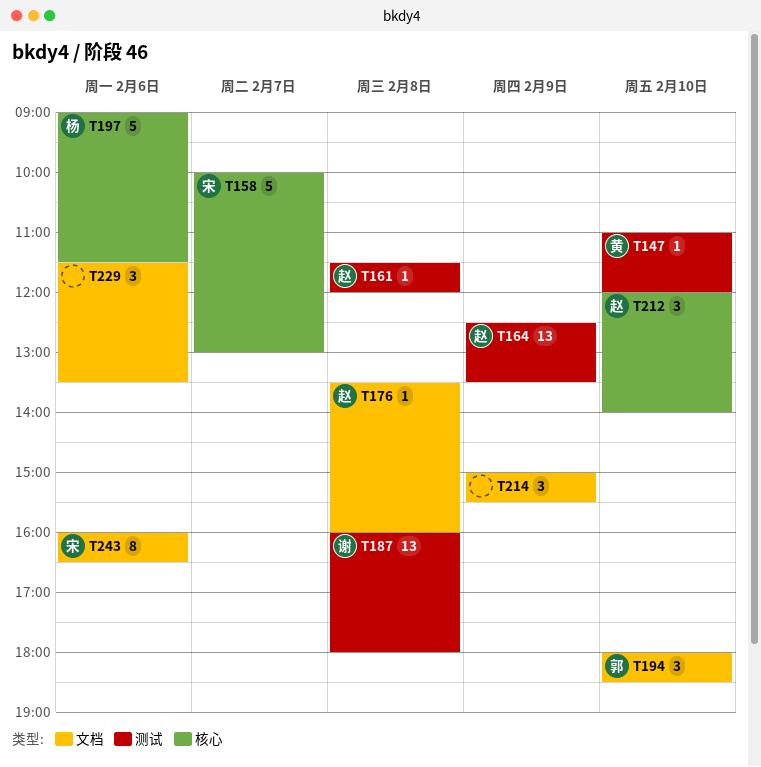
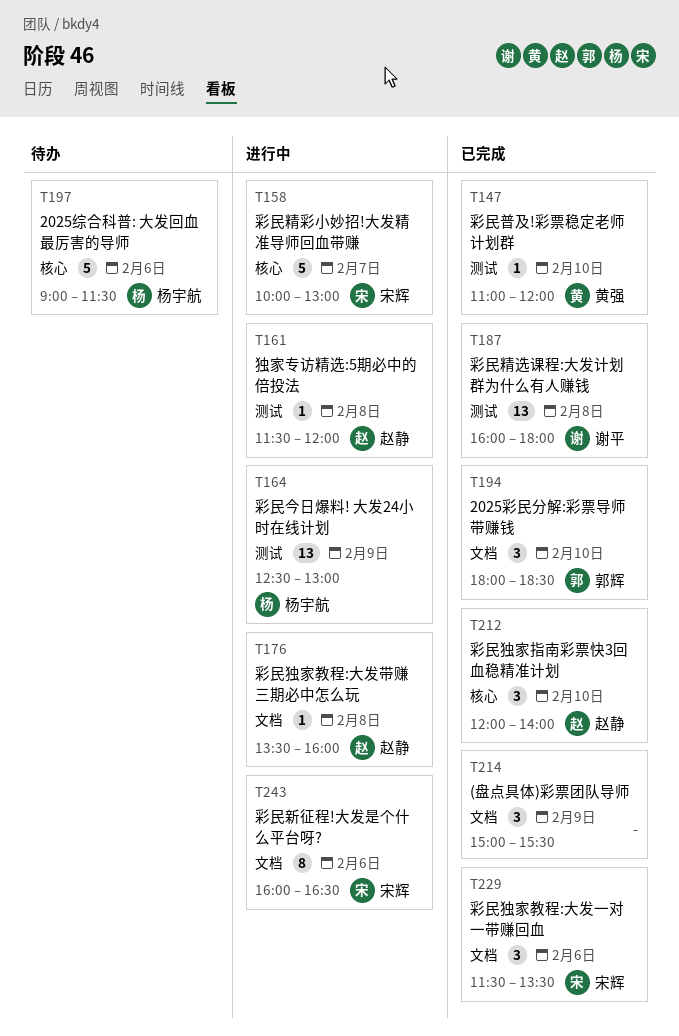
T164, owner: 赵静 -> 杨宇航
T164, ends: 13:30 -> 13:00
T229, owner: none -> 宋辉

